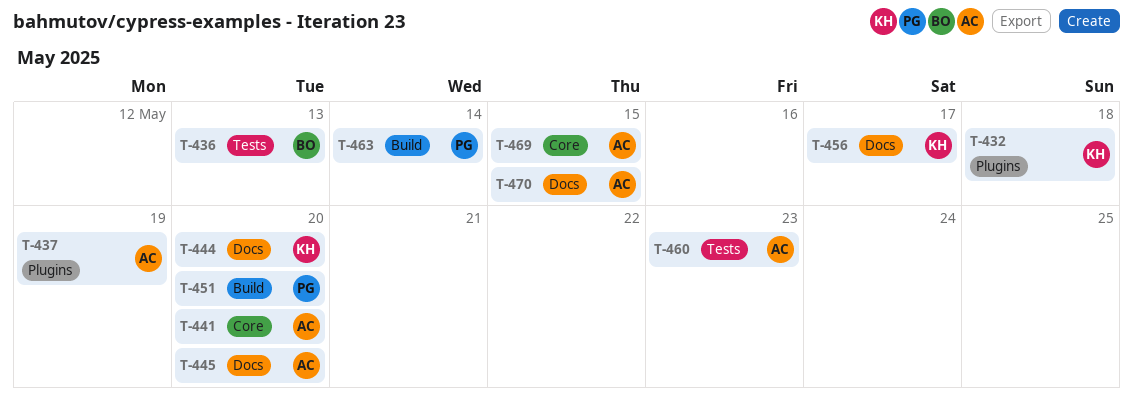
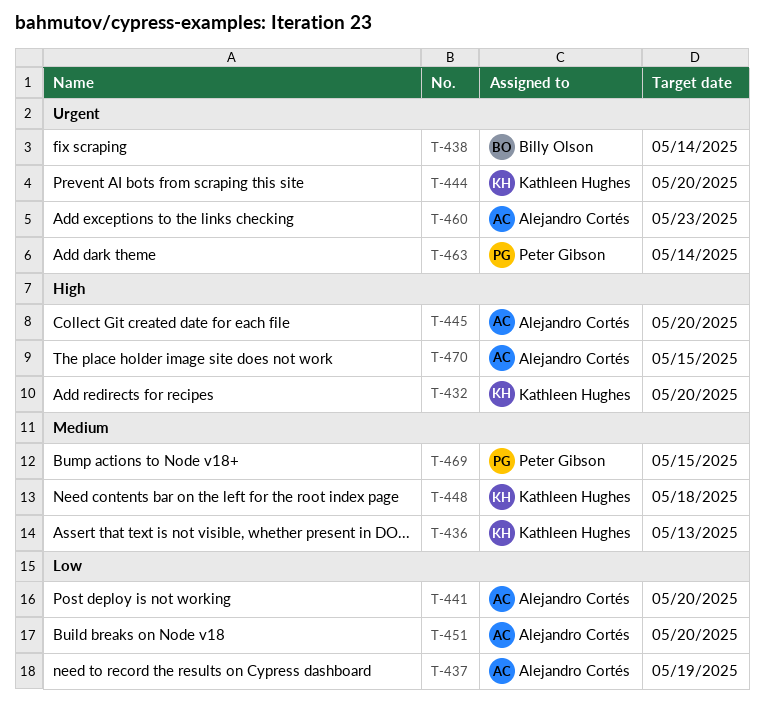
T-432, due: May 18 -> May 20
T-436, owner: Billy Olson -> Kathleen Hughes
T-438: none -> present
T-448: none -> present
T-451, owner: Peter Gibson -> Alejandro Cortés
T-456: present -> none
T-469, owner: Alejandro Cortés -> Peter Gibson

